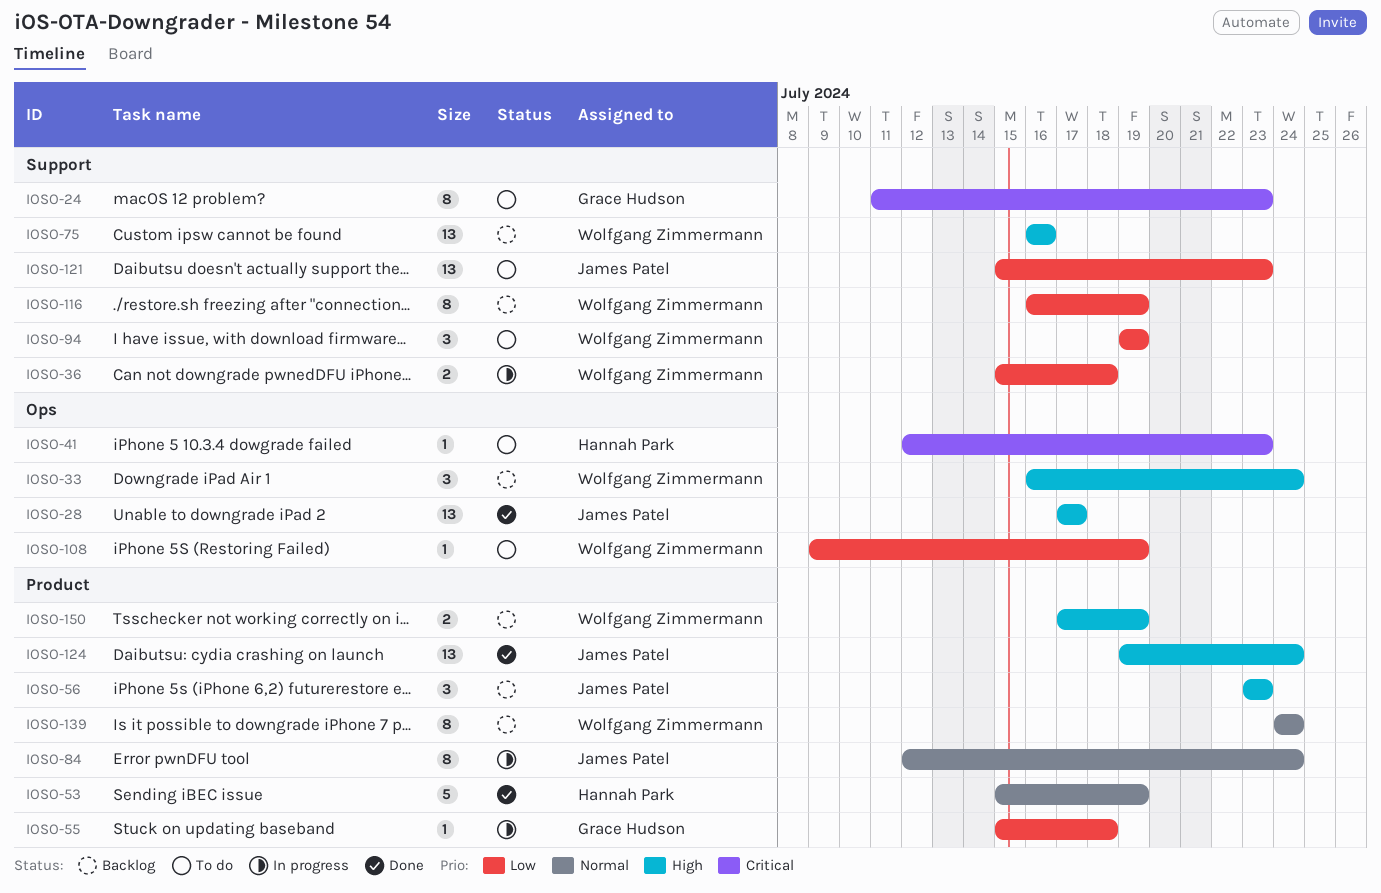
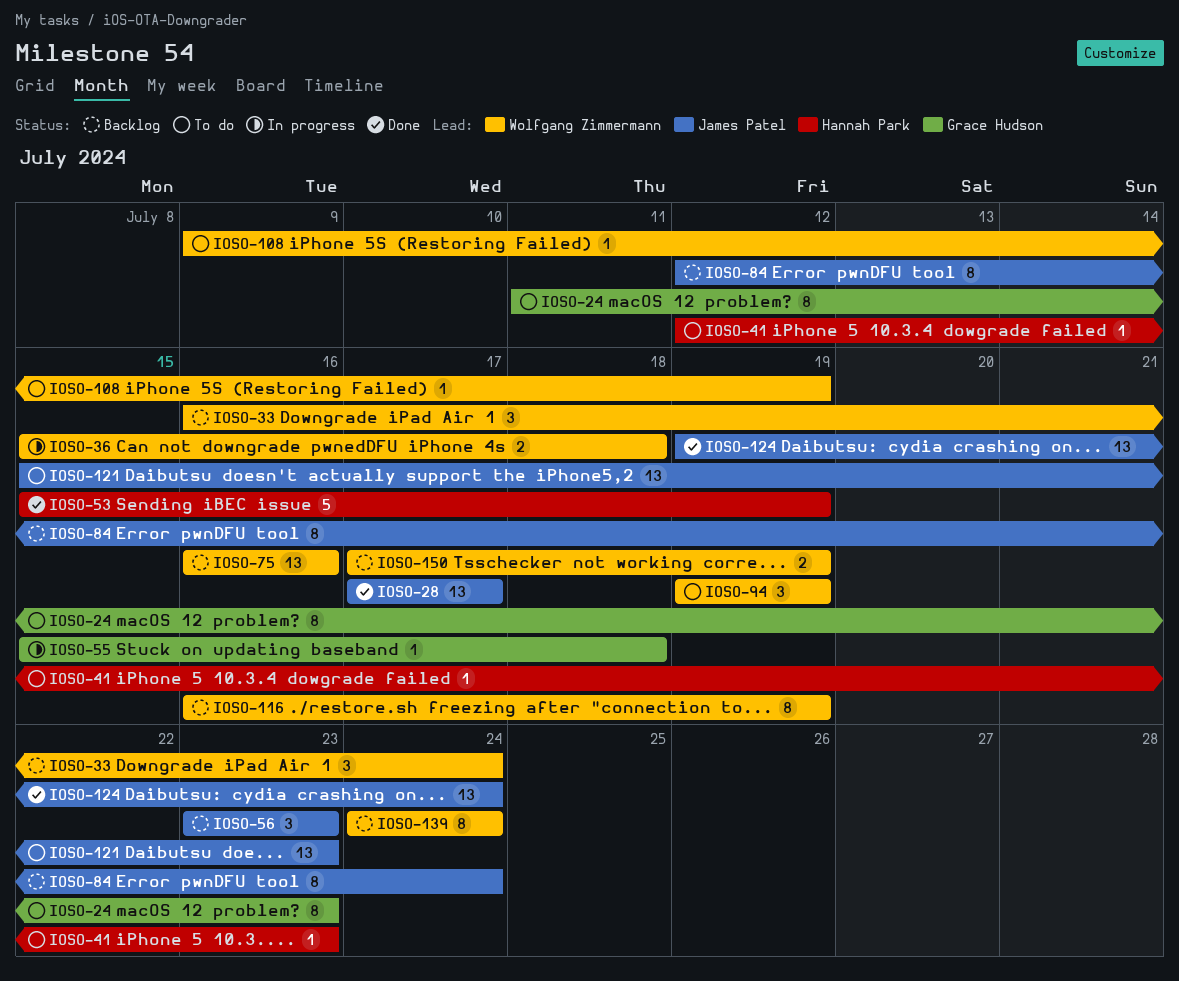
IOSO-84, status: In progress -> Backlog

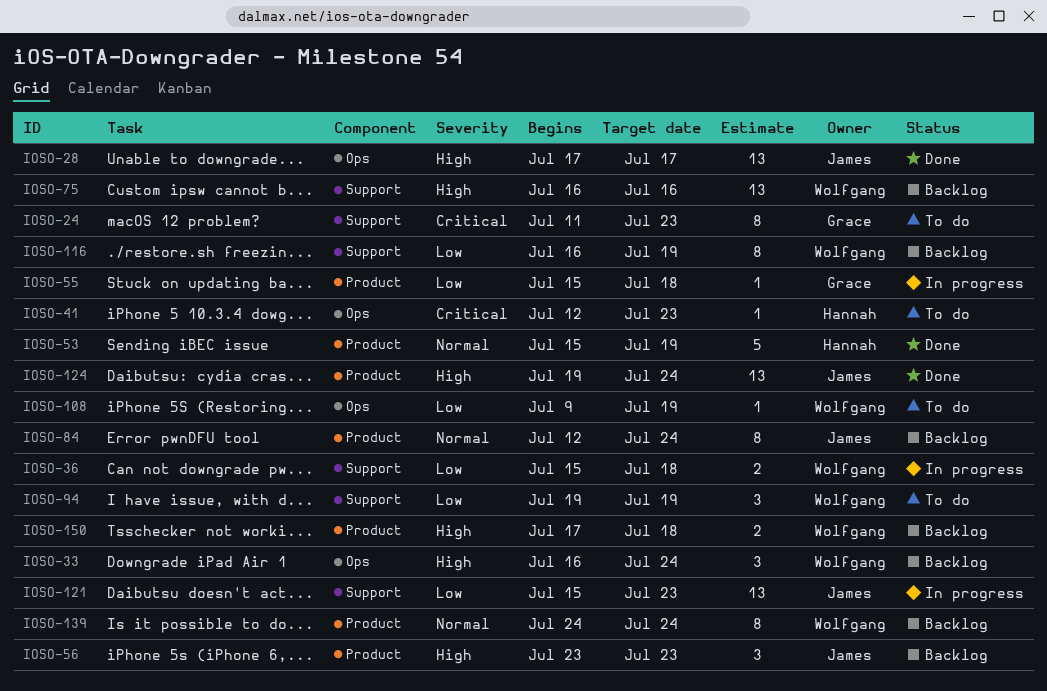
IOSO-121, status: To do -> In progress
IOSO-150, due: Jul 19 -> Jul 18

